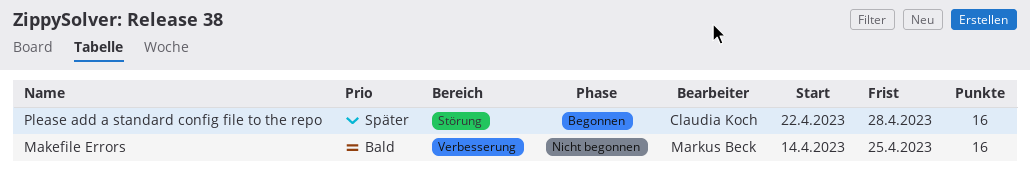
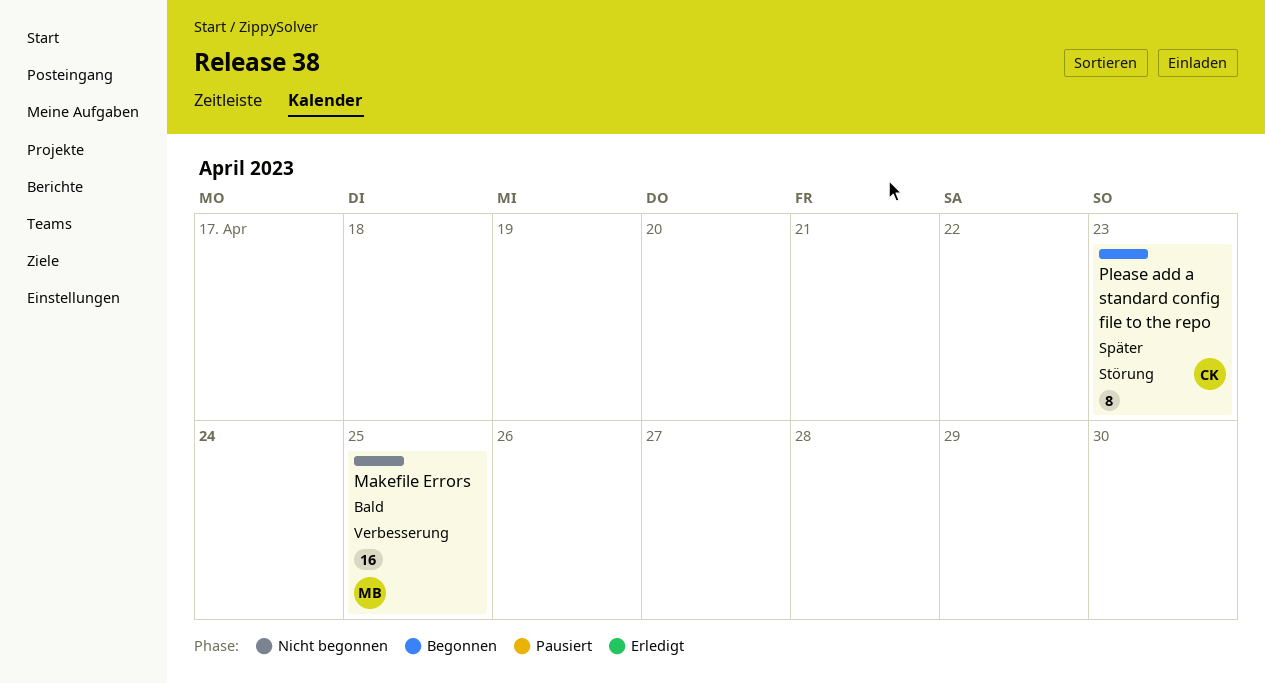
Please add a standard config file to the repo, estimate: 16 -> 8
Please add a standard config file to the repo, due: Apr 28 -> Apr 23

